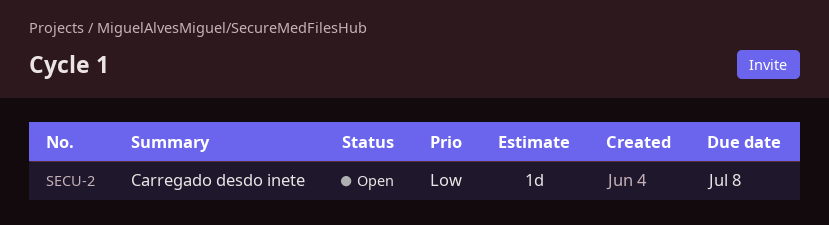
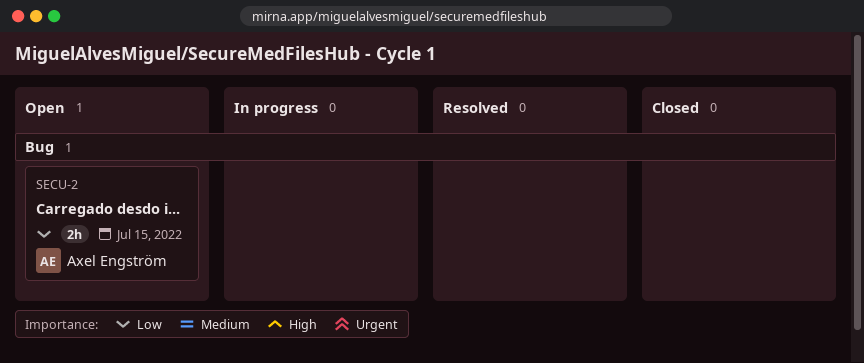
SECU-2, estimate: 1d -> 2h
SECU-2, due: Jul 8 -> Jul 15

